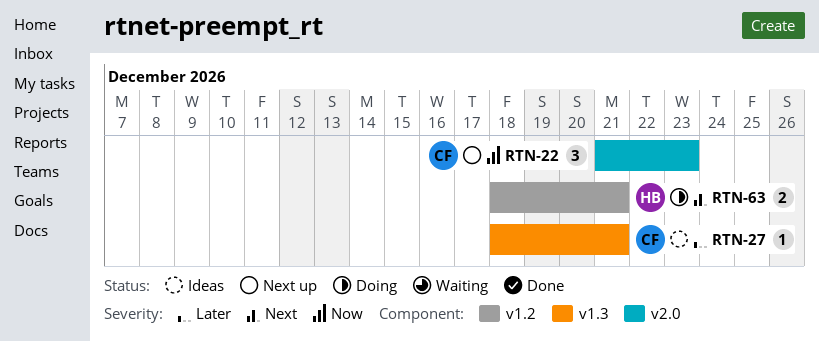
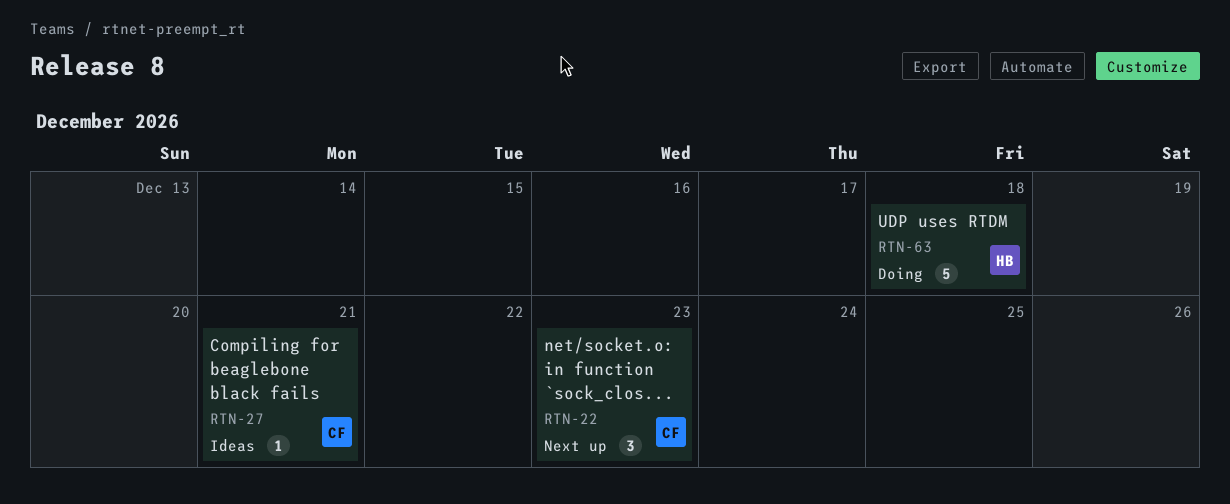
RTN-63, estimate: 2 -> 5
RTN-63, due: Dec 21 -> Dec 18

